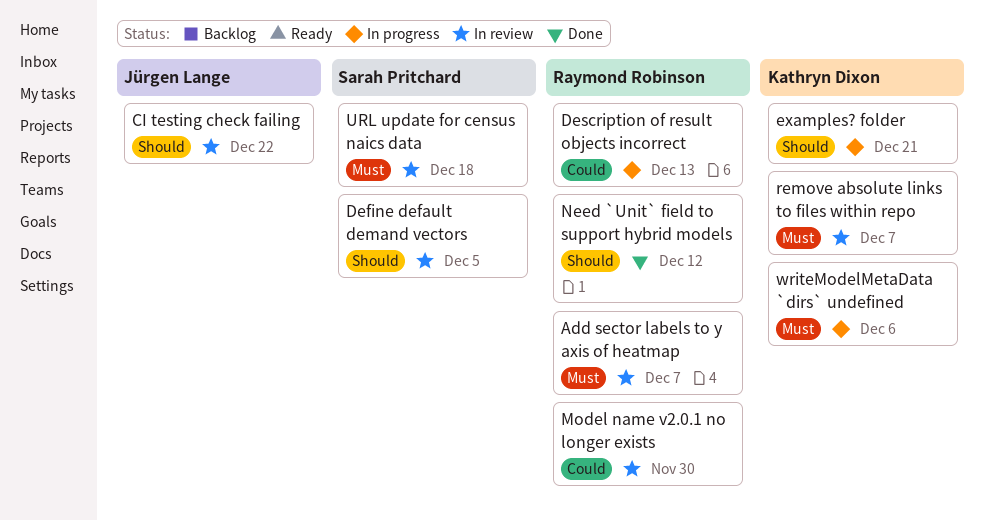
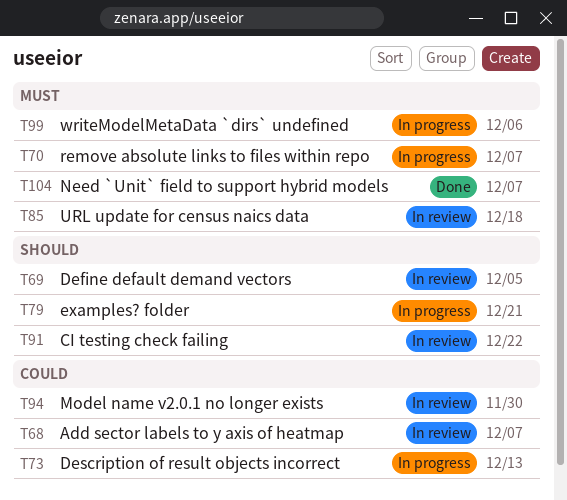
Add sector labels to y axis of heatmap, priority: Must -> Could
Need `Unit` field to support hybrid models, priority: Should -> Must
Need `Unit` field to support hybrid models, due: Dec 12 -> Dec 7
remove absolute links to files within repo, status: In review -> In progress

